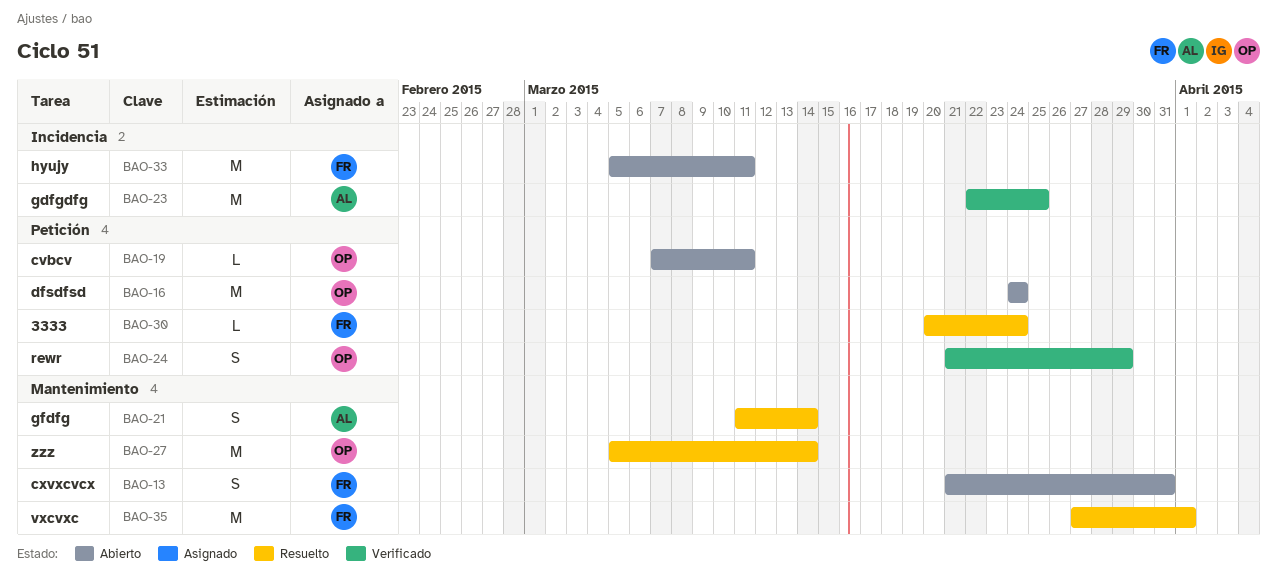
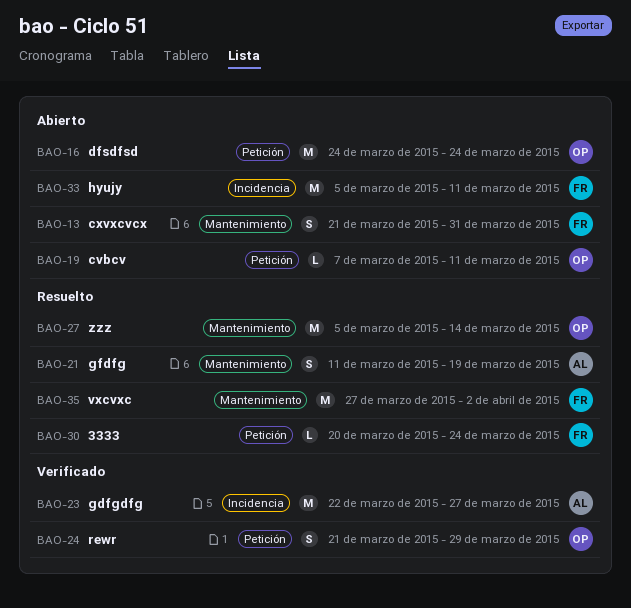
BAO-21, due: Mar 14 -> Mar 19
BAO-23, due: Mar 25 -> Mar 27
BAO-35, due: Apr 1 -> Apr 2

